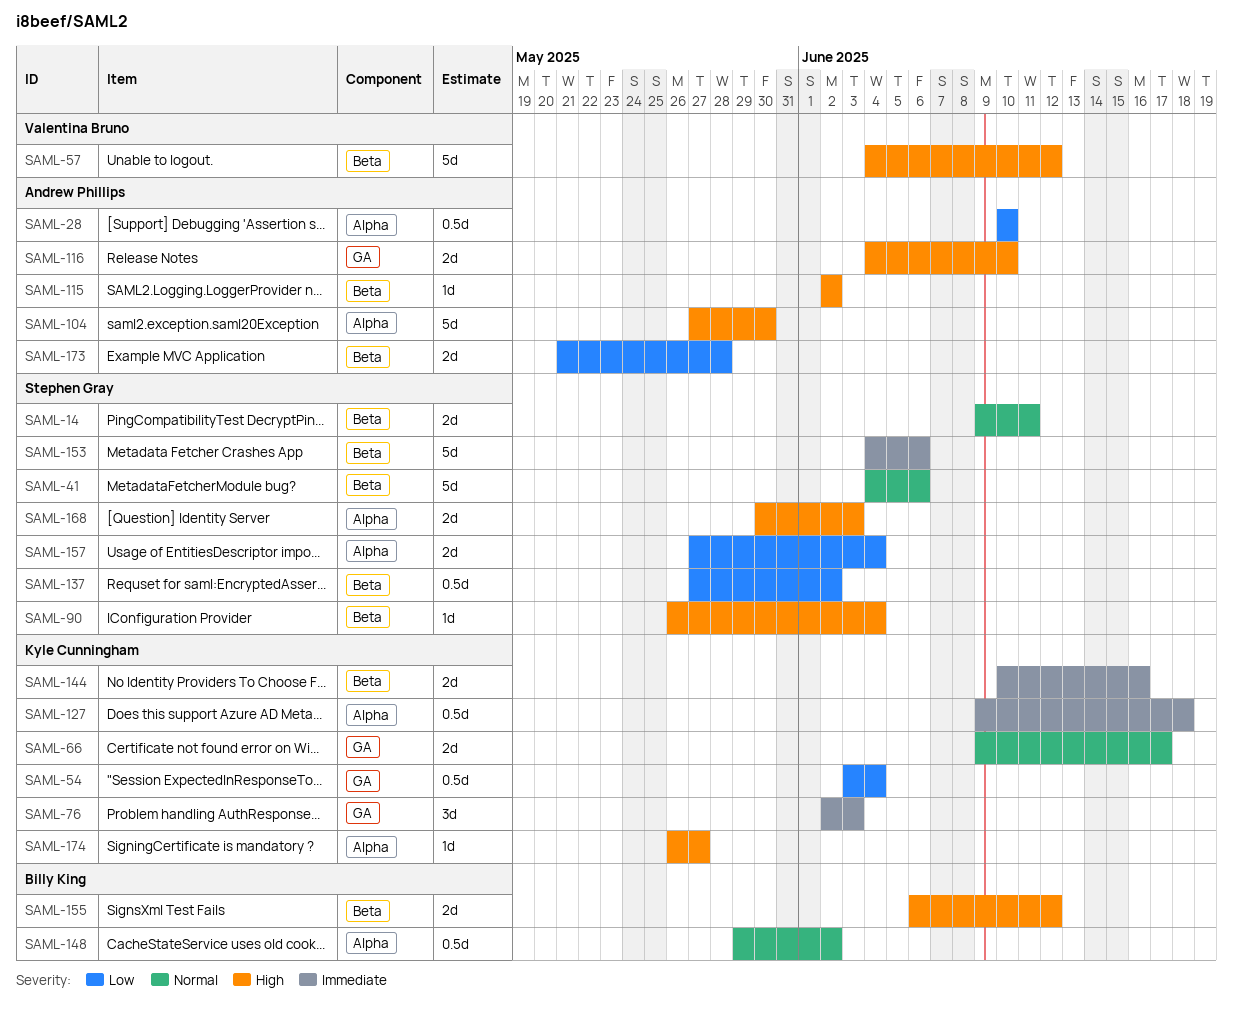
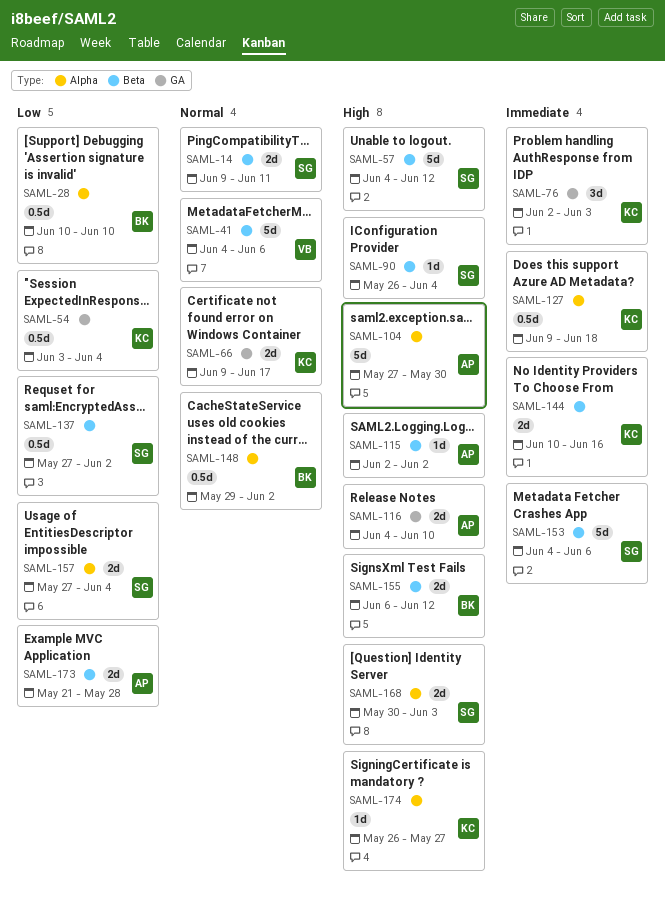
SAML-28, owner: Andrew Phillips -> Billy King
SAML-41, owner: Stephen Gray -> Valentina Bruno
SAML-57, owner: Valentina Bruno -> Stephen Gray

